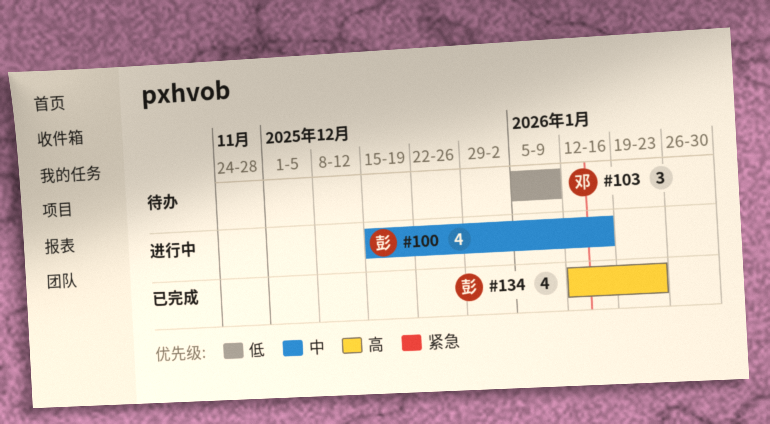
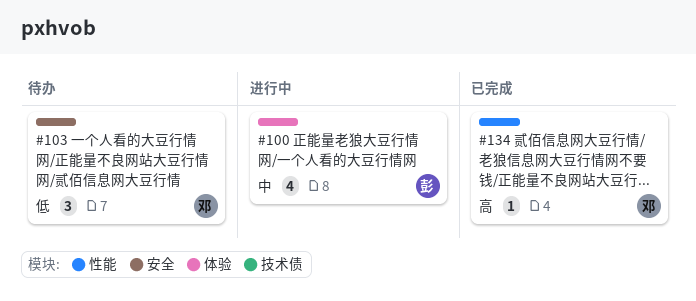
#134, owner: 彭 -> 邓
#134, estimate: 4 -> 1

